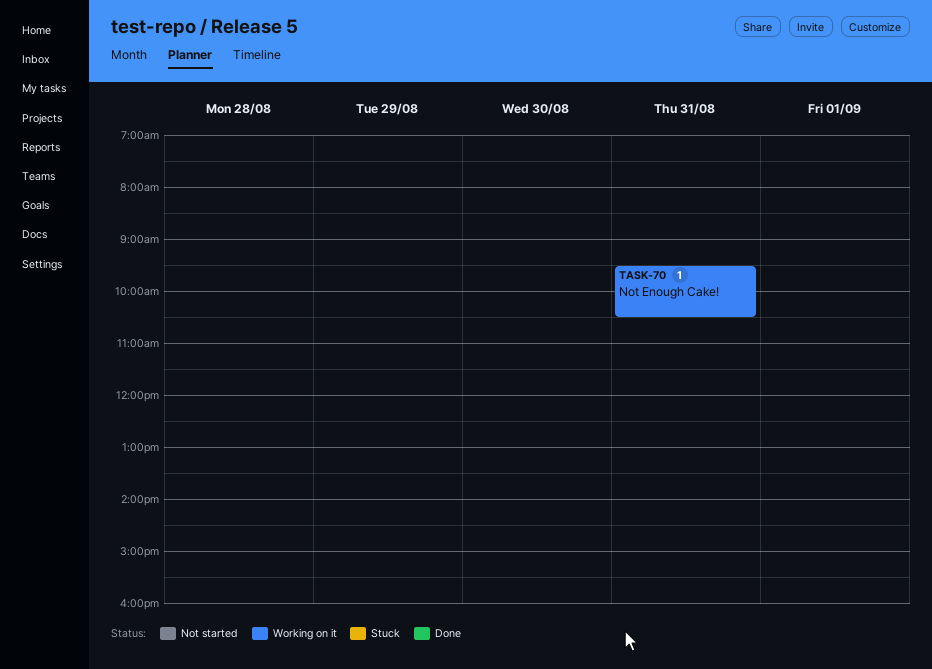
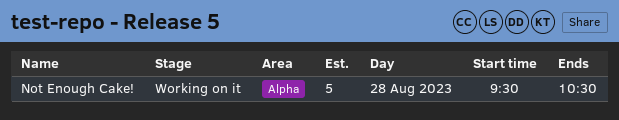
Not Enough Cake!, estimate: 1 -> 5
Not Enough Cake!, day: Aug 31 -> Aug 28

